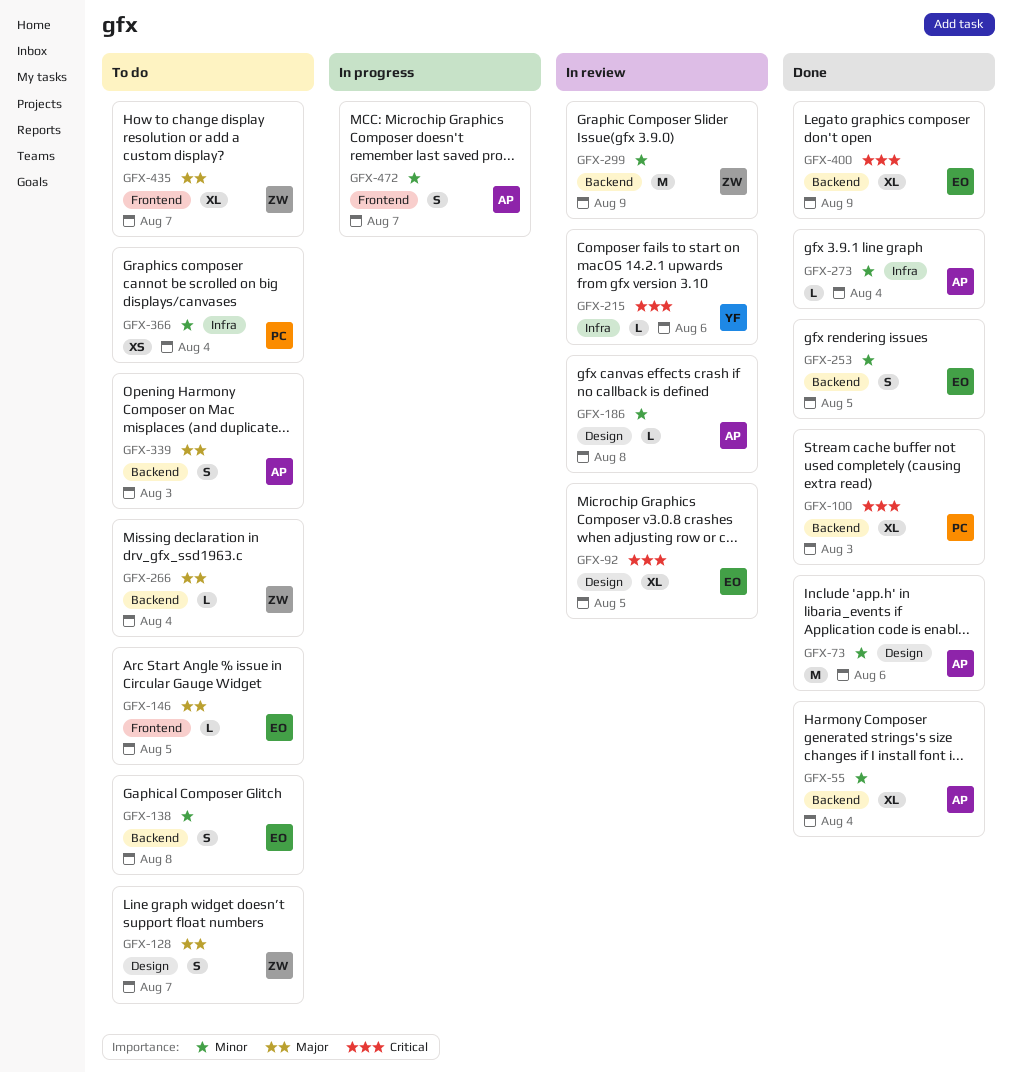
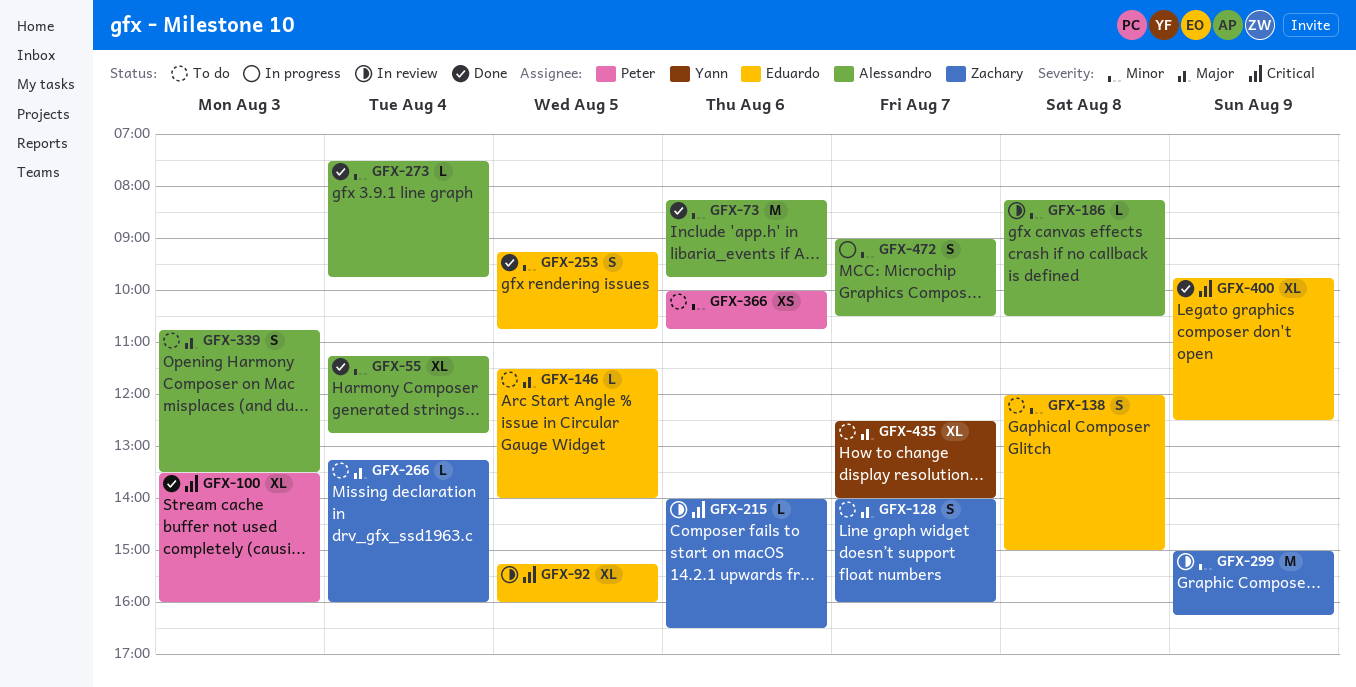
GFX-215, owner: Yann -> Zachary
GFX-366, day: Aug 4 -> Aug 6
GFX-435, owner: Zachary -> Yann

